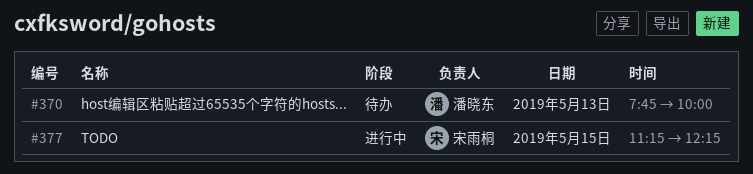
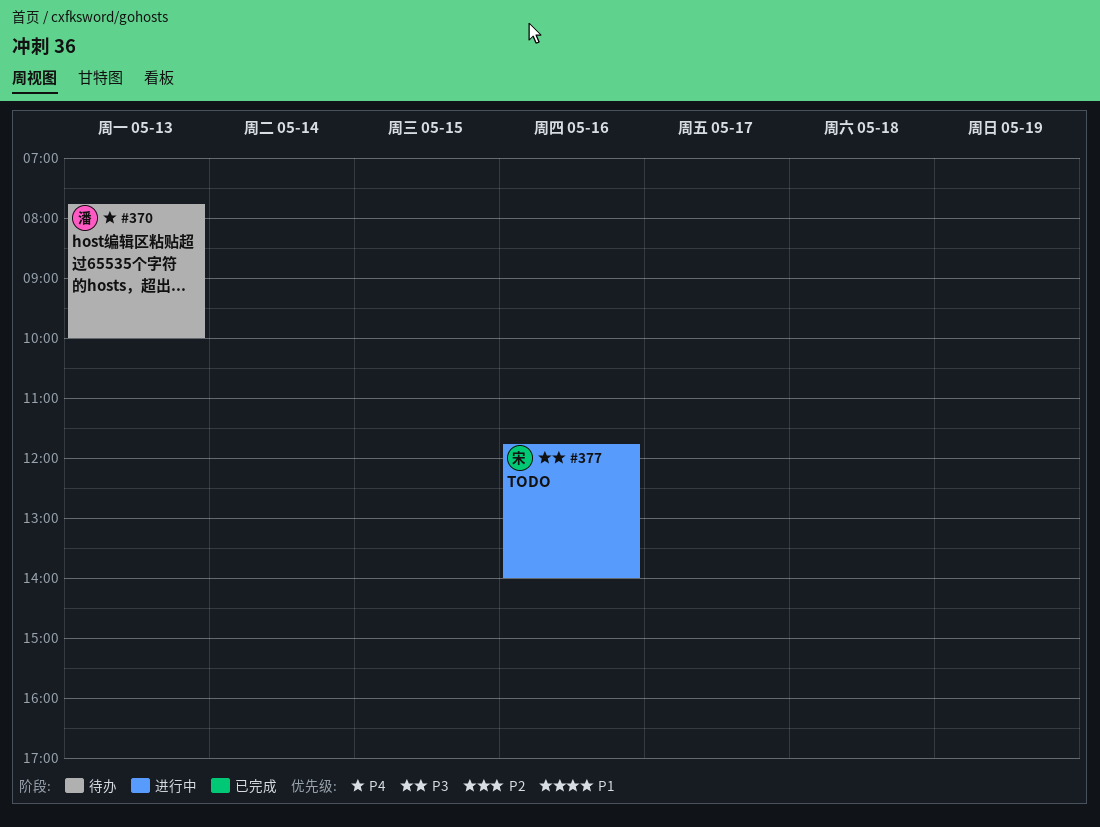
#377, day: May 15 -> May 16
#377, begins: 11:15 -> 11:45
#377, ends: 12:15 -> 14:00

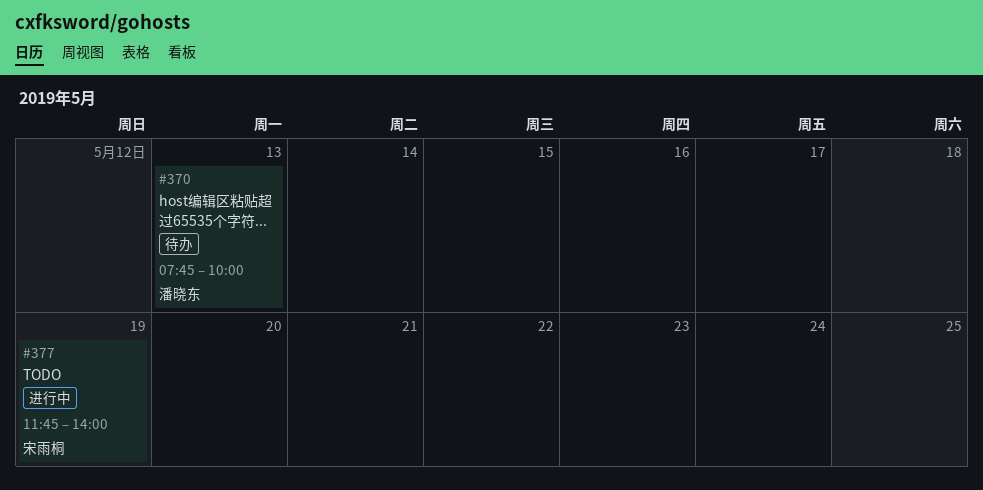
#377, day: May 16 -> May 19

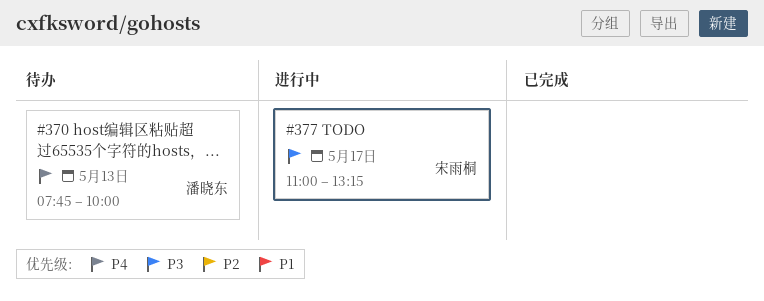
#377, day: May 19 -> May 17
#377, begins: 11:45 -> 11:00
#377, ends: 14:00 -> 13:15

